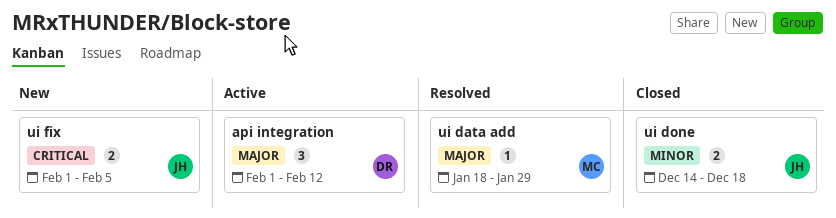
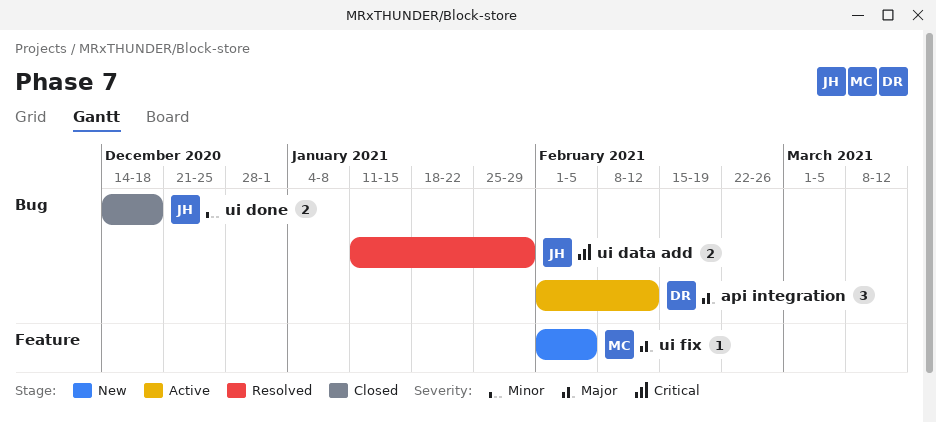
ui data add, owner: MC -> JH
ui data add, priority: Major -> Critical
ui data add, estimate: 1 -> 2
ui data add, start: Jan 18 -> Jan 11
ui fix, owner: JH -> MC
ui fix, priority: Critical -> Major
ui fix, estimate: 2 -> 1

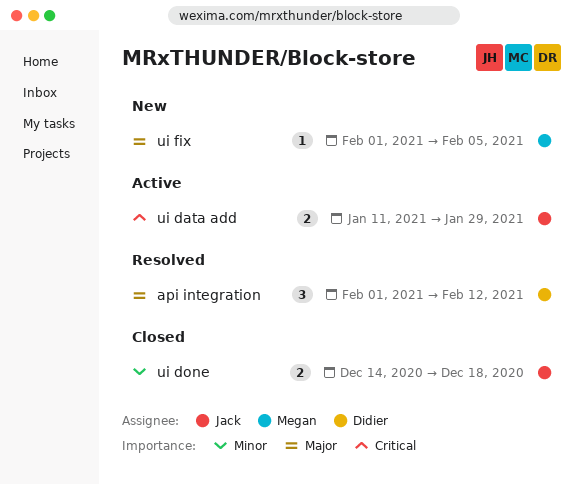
api integration, status: Active -> Resolved
ui data add, status: Resolved -> Active

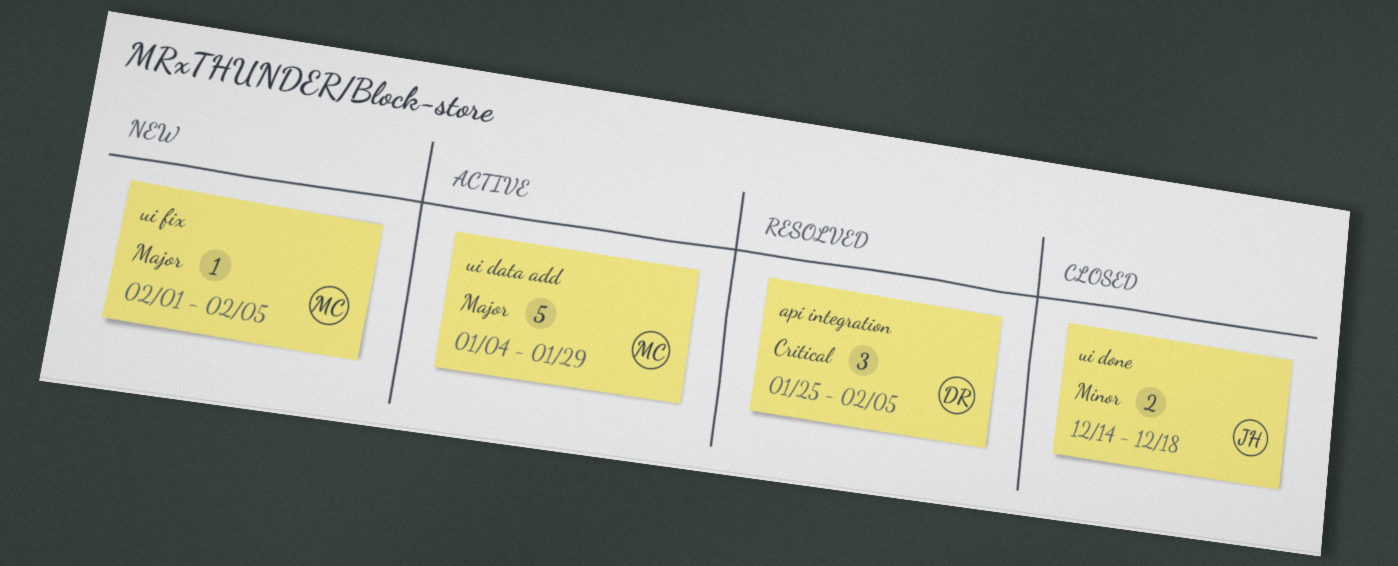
api integration, priority: Major -> Critical
api integration, start: Feb 1 -> Jan 25
api integration, due: Feb 12 -> Feb 5
ui data add, owner: Jack -> Megan
ui data add, priority: Critical -> Major
ui data add, estimate: 2 -> 5
ui data add, start: Jan 11 -> Jan 4

